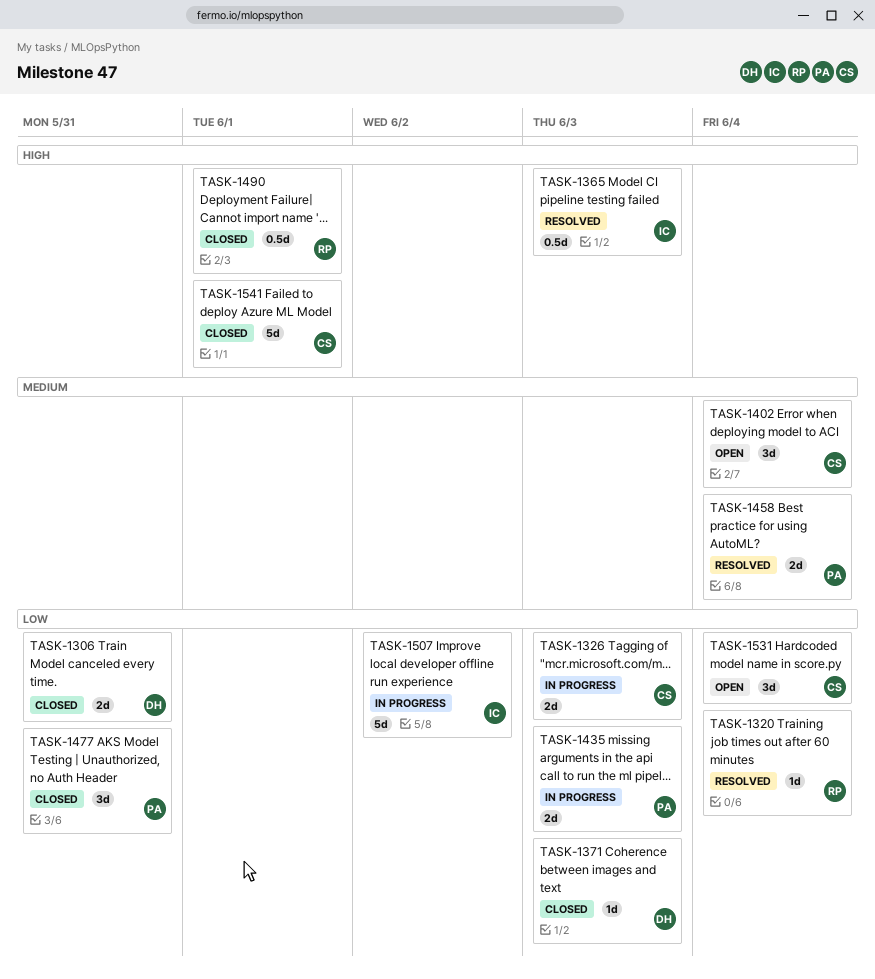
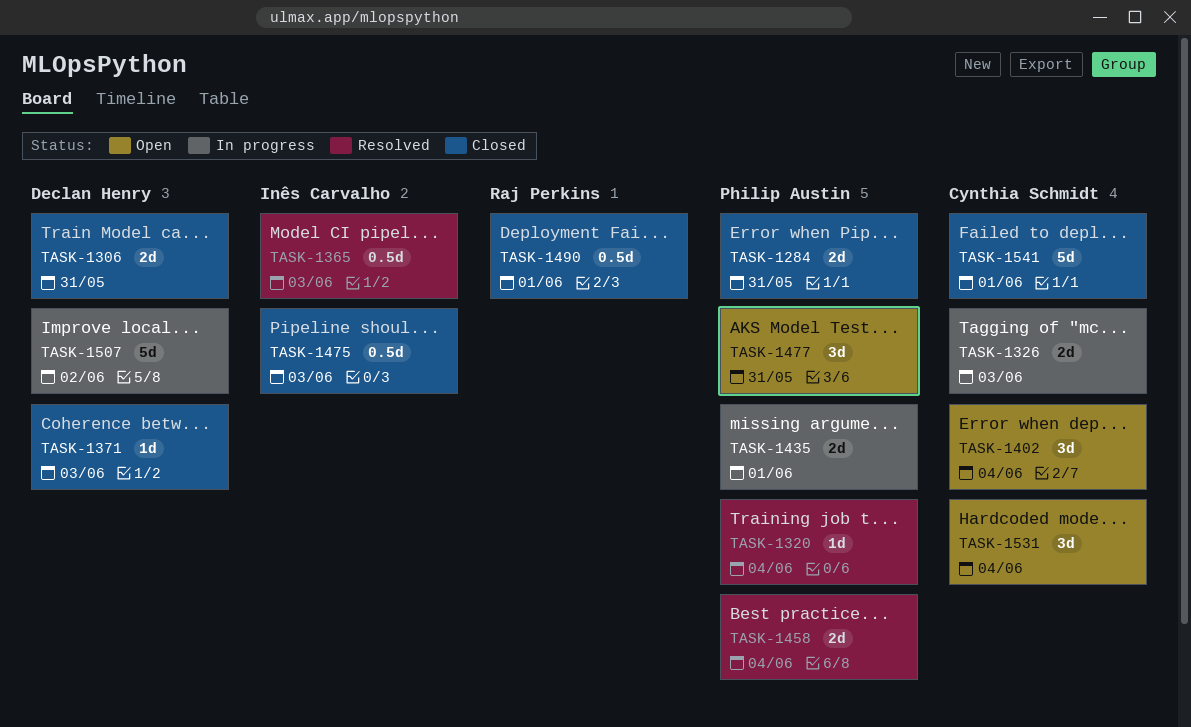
TASK-1284: none -> present
TASK-1320, owner: Raj Perkins -> Philip Austin
TASK-1435, due: Jun 3 -> Jun 1
TASK-1475: none -> present
TASK-1477, status: Closed -> Open
TASK-1507, owner: Inês Carvalho -> Declan Henry

